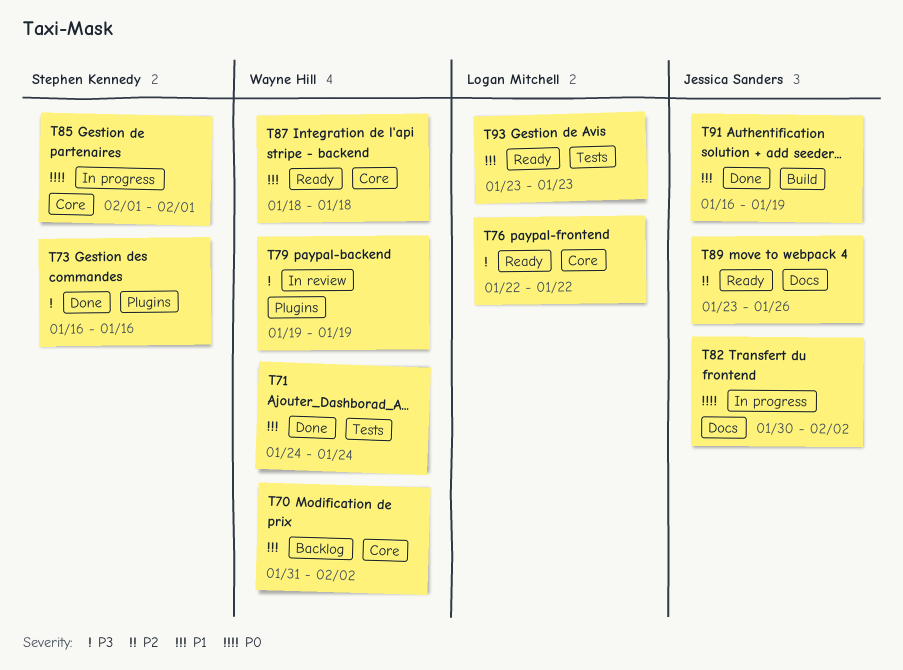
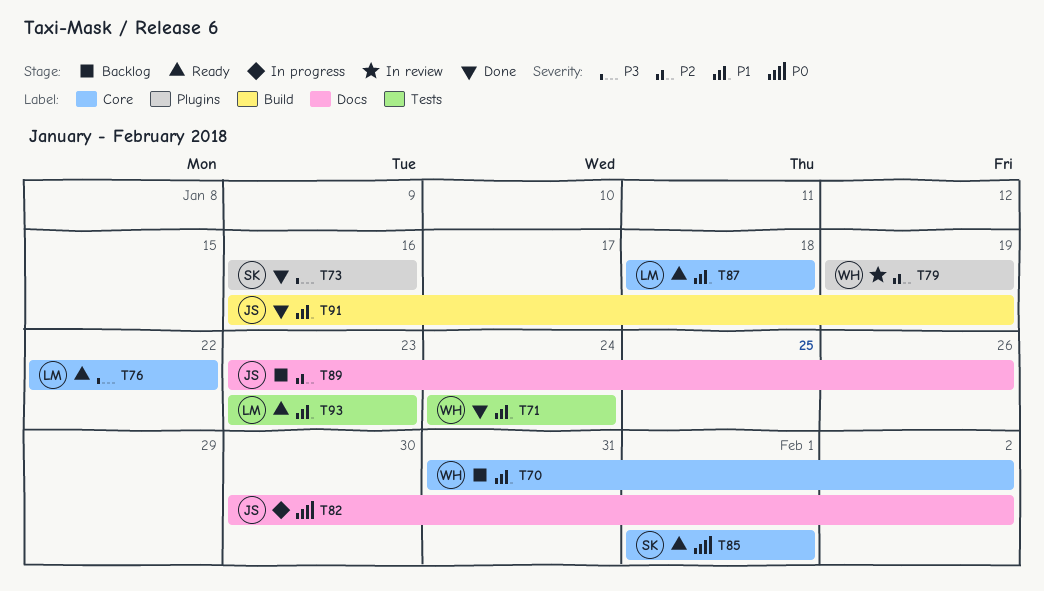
T79, priority: P3 -> P2
T85, status: In progress -> Ready
T87, owner: Wayne Hill -> Logan Mitchell
T89, status: Ready -> Backlog

